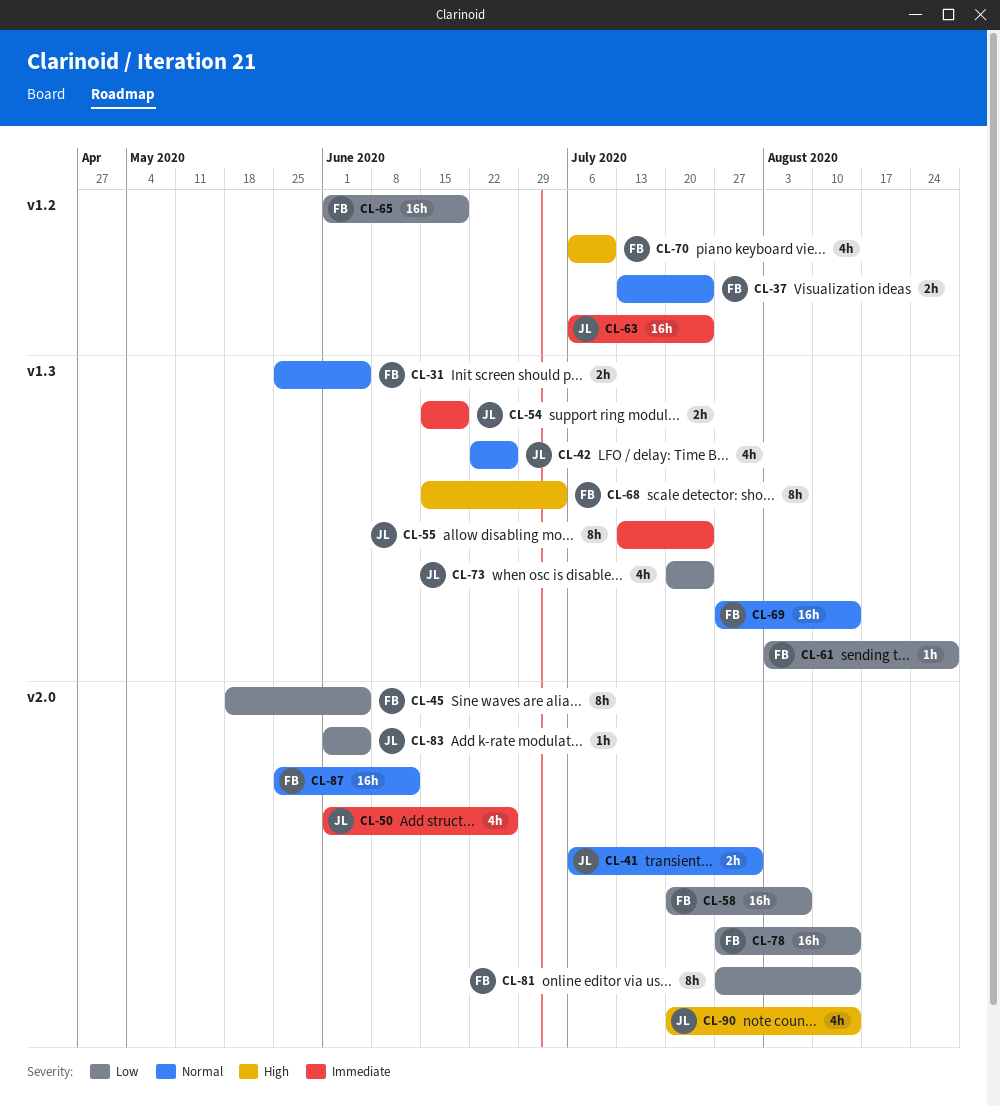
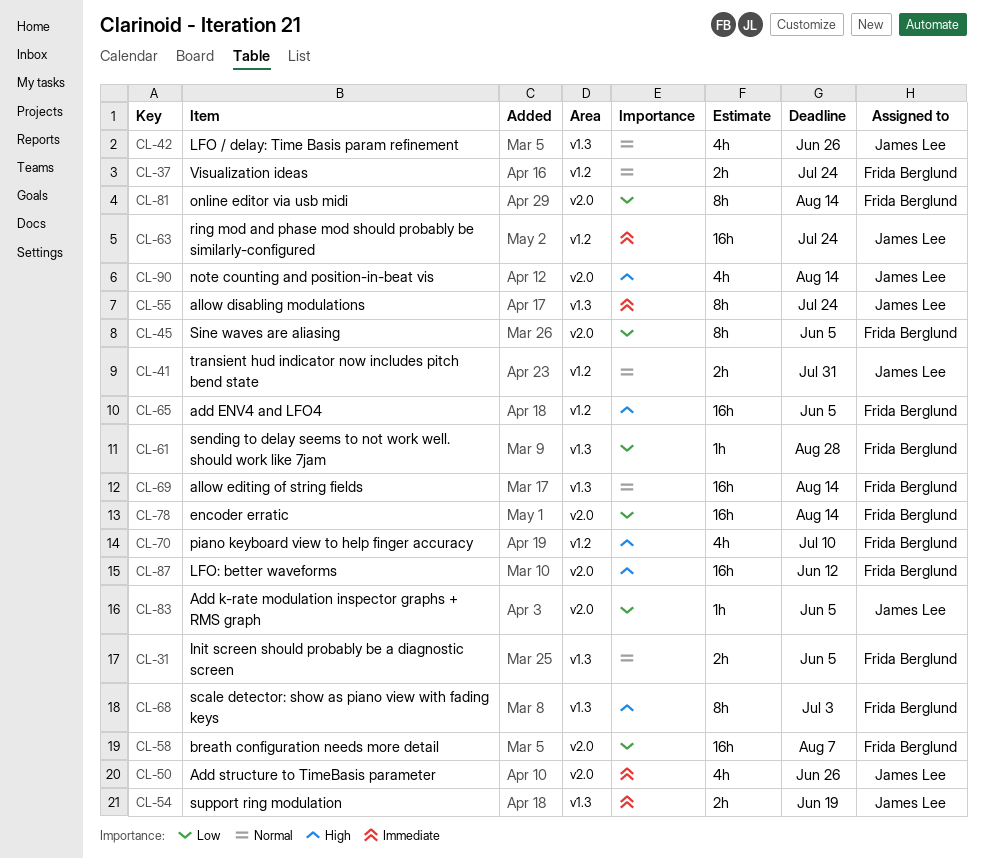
CL-41, label: v2.0 -> v1.2
CL-65, priority: Low -> High
CL-65, due: Jun 19 -> Jun 5
CL-73: present -> none
CL-87, priority: Normal -> High

